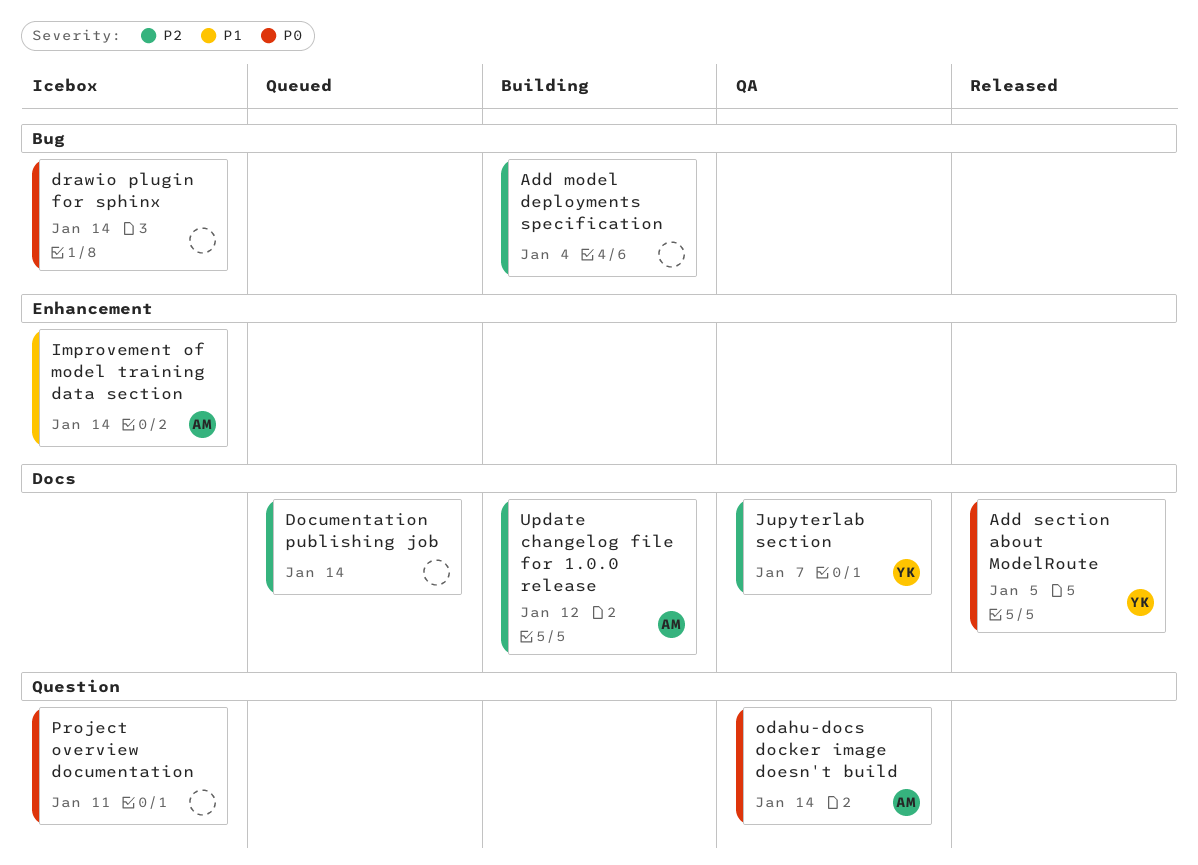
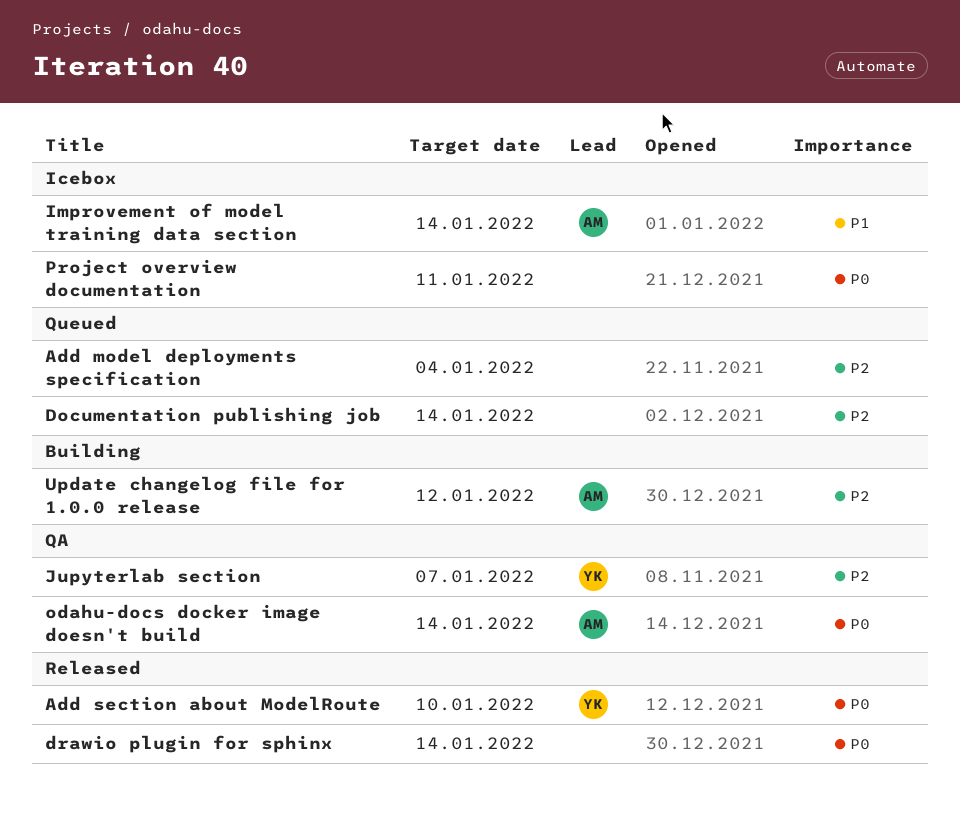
Add model deployments specification, status: Building -> Queued
Add section about ModelRoute, due: Jan 5 -> Jan 10
drawio plugin for sphinx, status: Icebox -> Released

